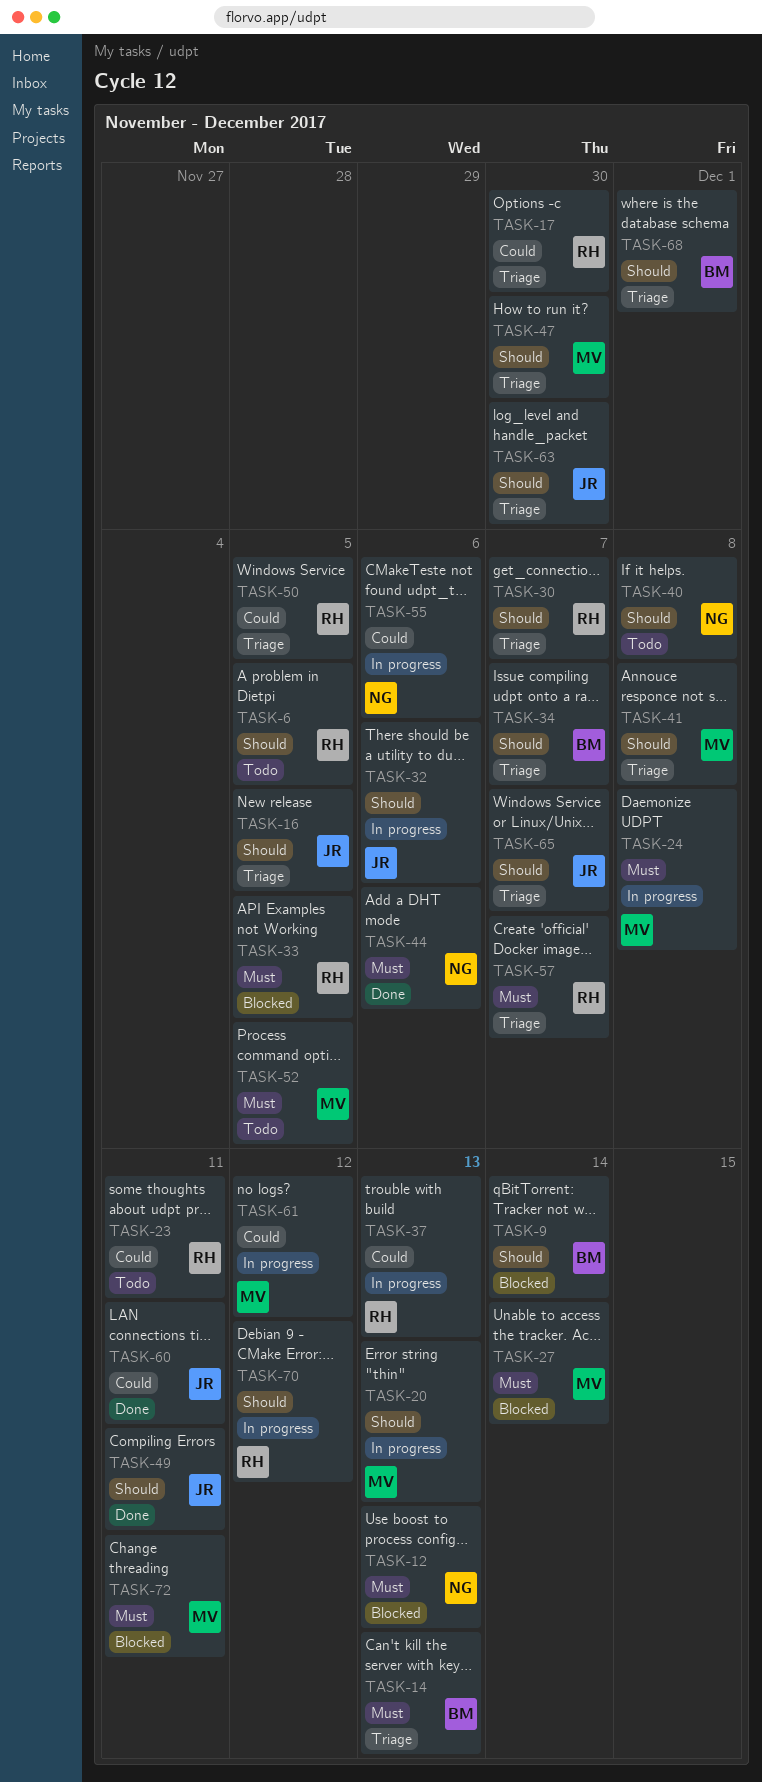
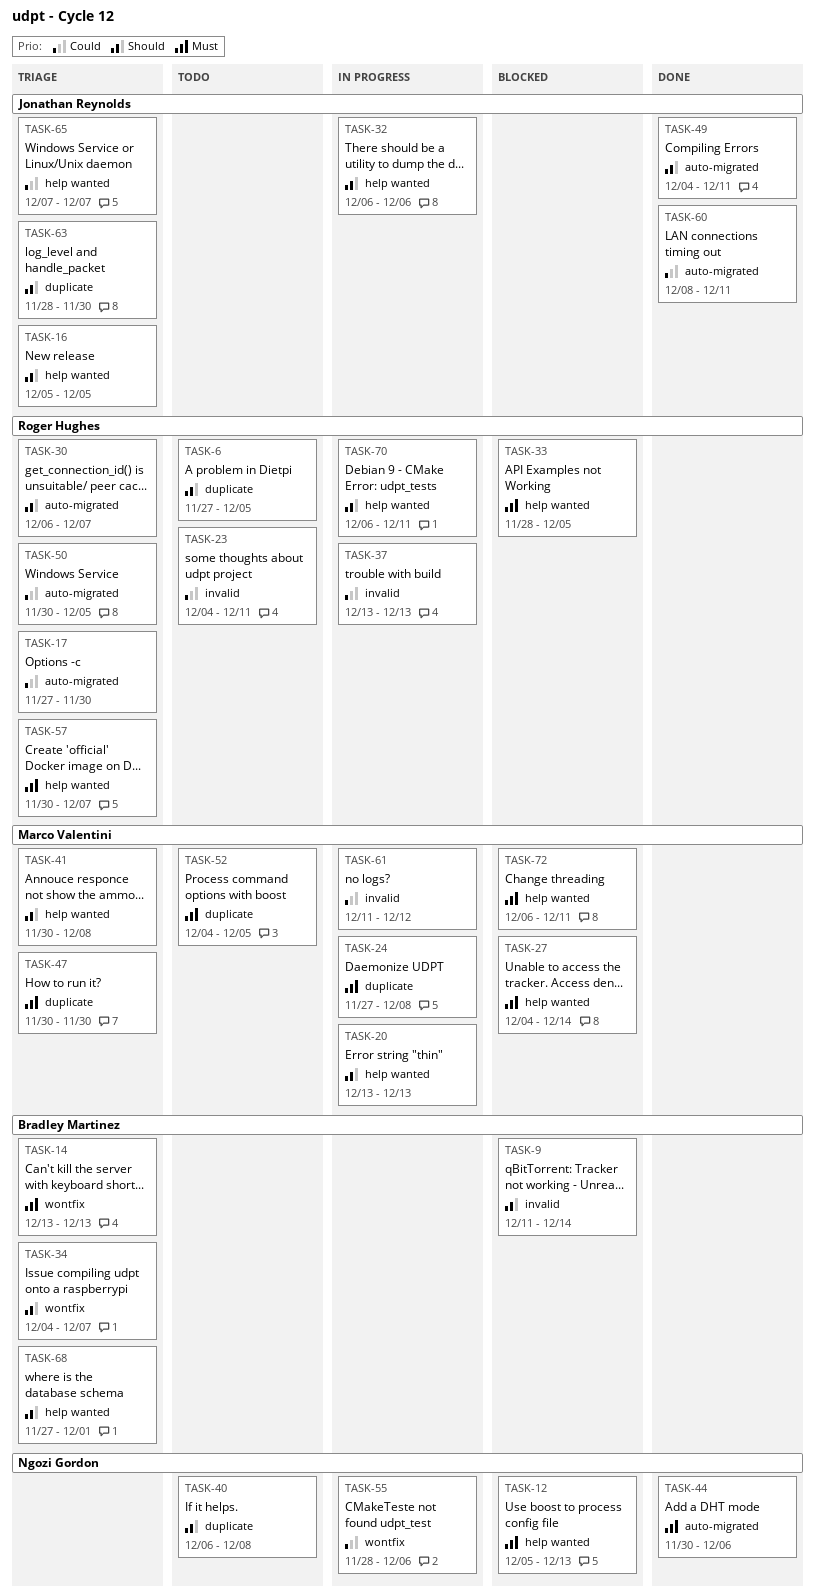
TASK-47, priority: Should -> Must
TASK-65, priority: Should -> Could
TASK-70, due: Dec 12 -> Dec 11

